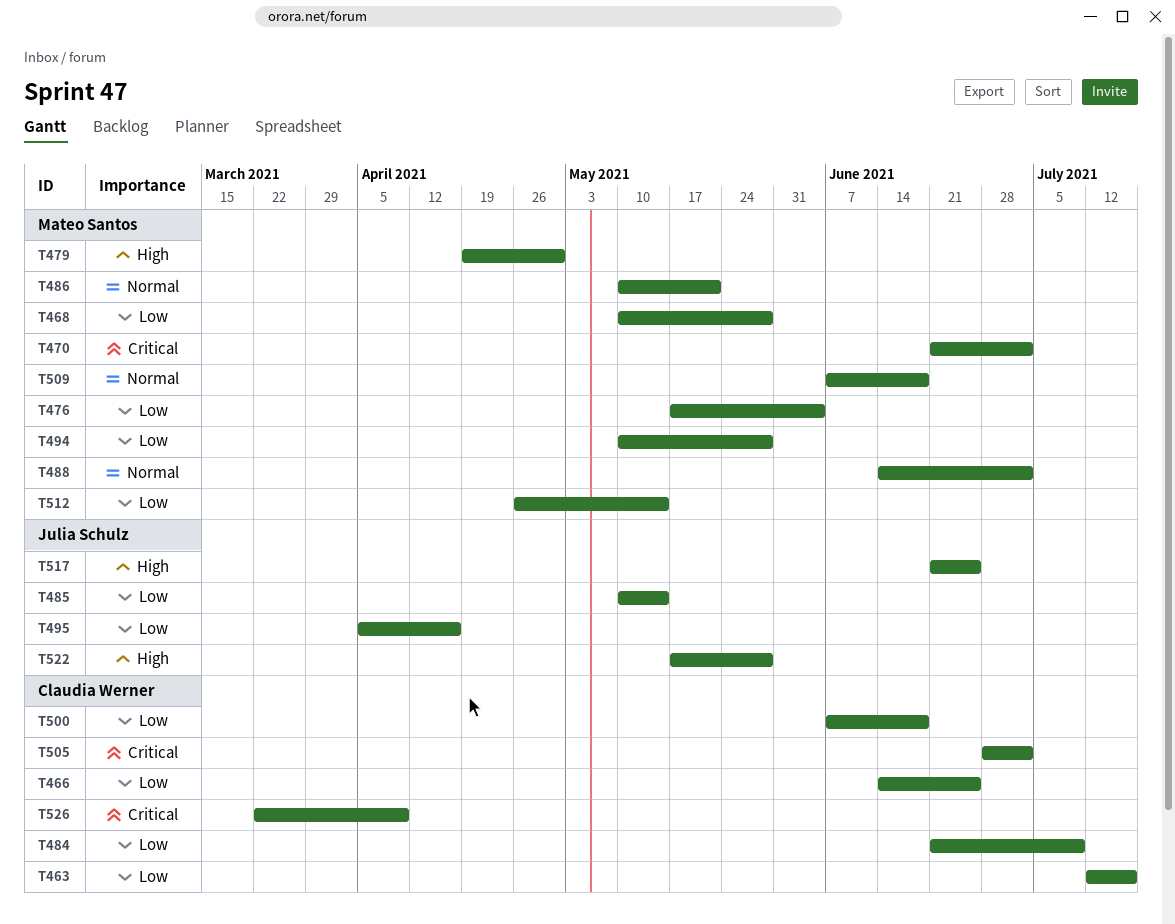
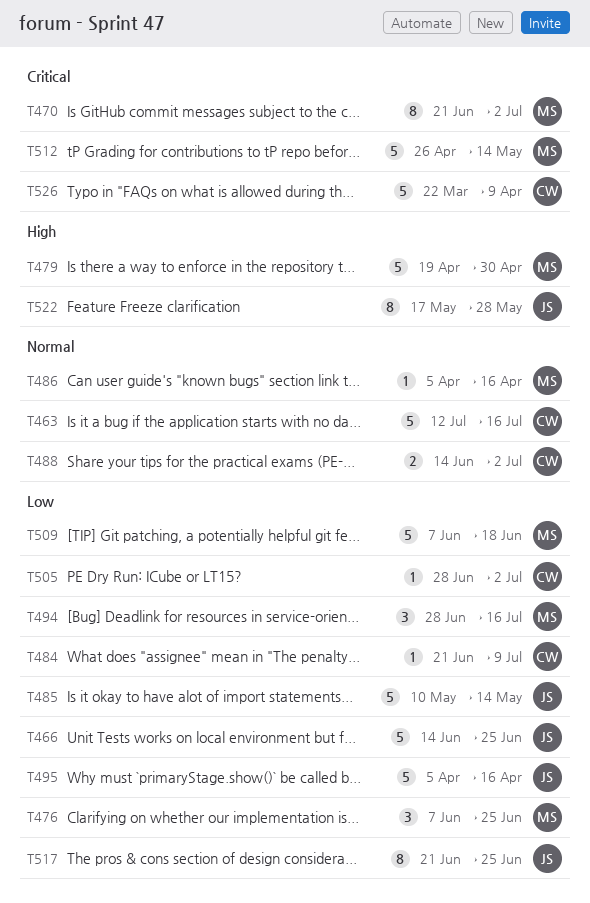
T463, priority: Low -> Normal
T466, owner: Claudia Werner -> Julia Schulz
T468: present -> none
T476, start: May 17 -> Jun 7
T476, due: Jun 4 -> Jun 25
T486, start: May 10 -> Apr 5
T486, due: May 21 -> Apr 16
T488, owner: Mateo Santos -> Claudia Werner
T494, start: May 10 -> Jun 28
T494, due: May 28 -> Jul 16
T500: present -> none
T505, priority: Critical -> Low
T509, priority: Normal -> Low
T512, priority: Low -> Critical
T517, priority: High -> Low

